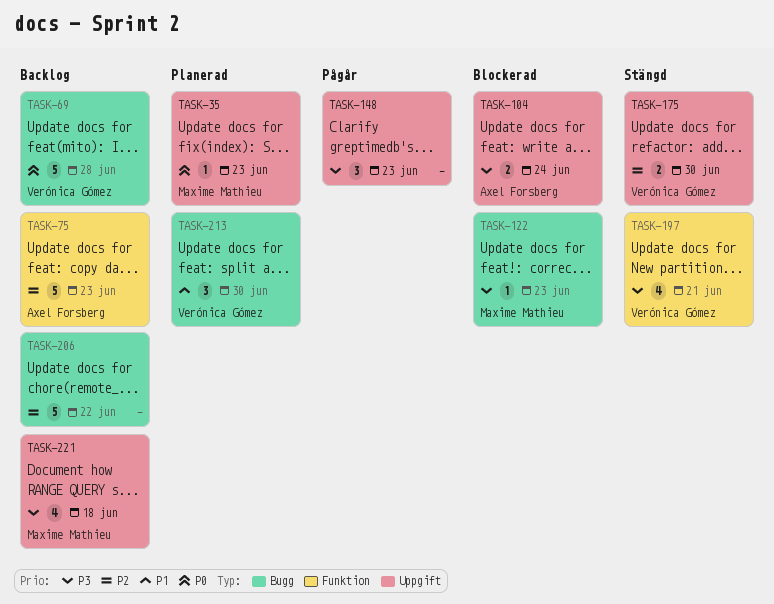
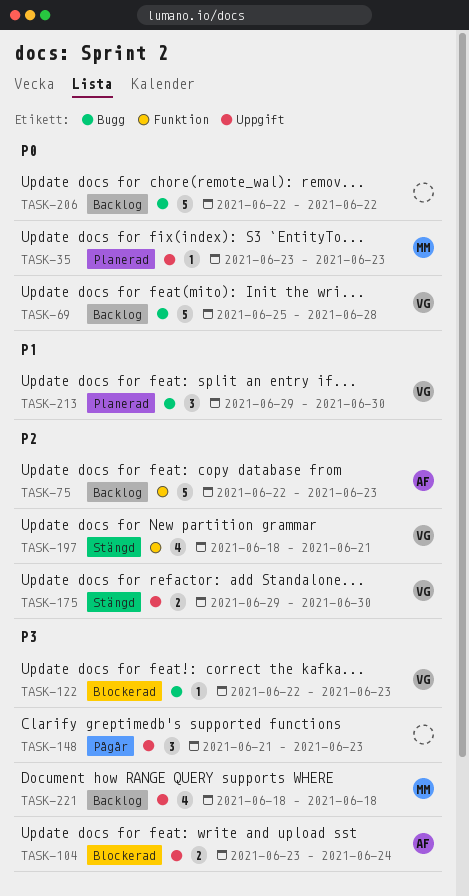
TASK-122, owner: Maxime Mathieu -> Verónica Gómez
TASK-197, priority: P3 -> P2
TASK-206, priority: P2 -> P0

